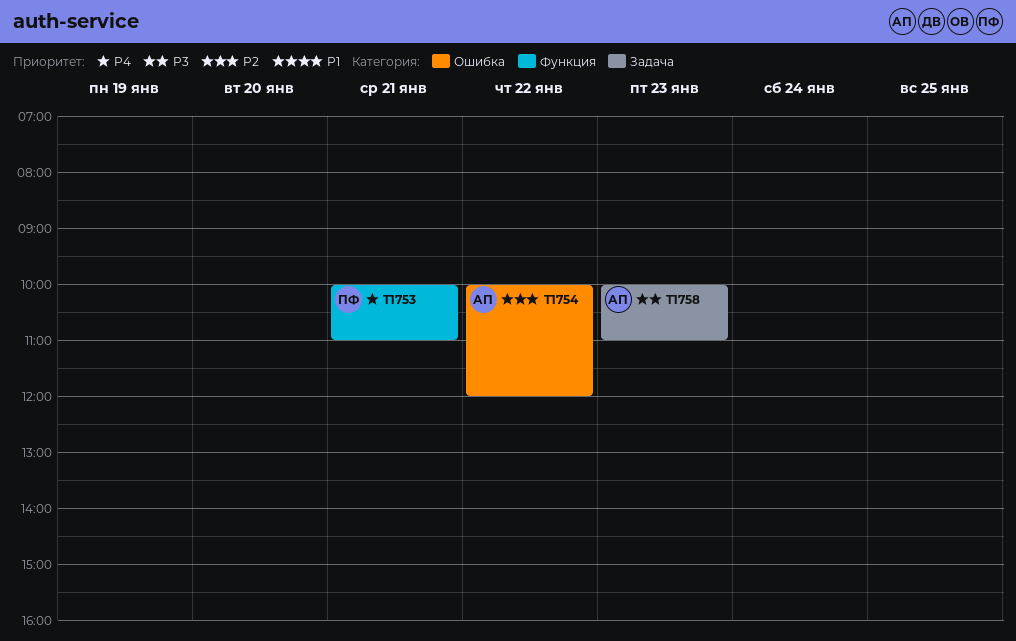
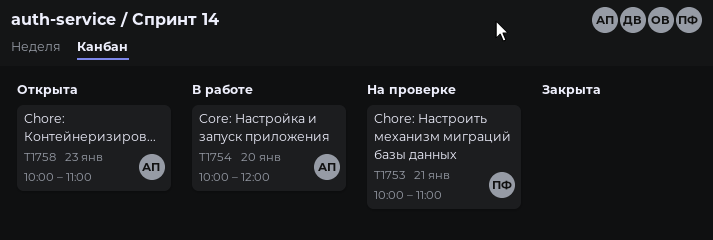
T1754, day: Jan 22 -> Jan 20

